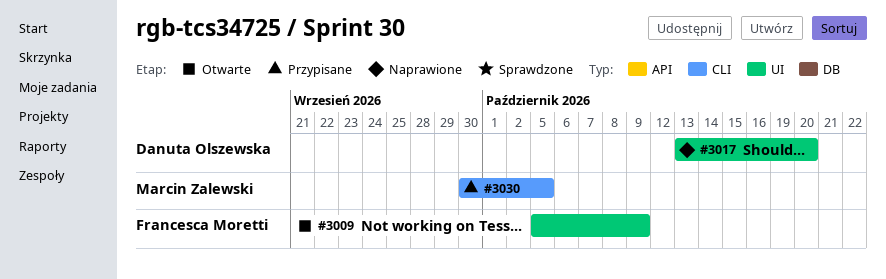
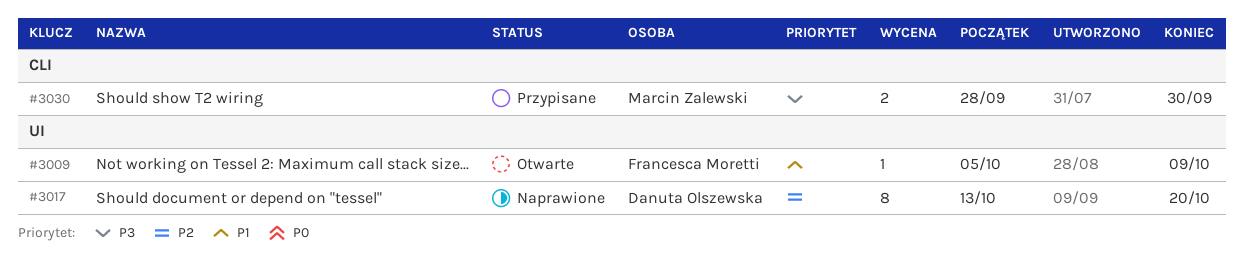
#3030, start: Sep 30 -> Sep 28
#3030, due: Oct 5 -> Sep 30

